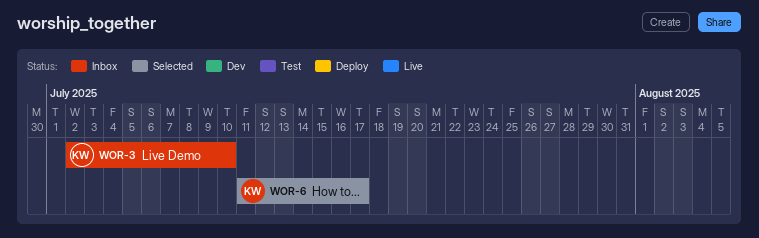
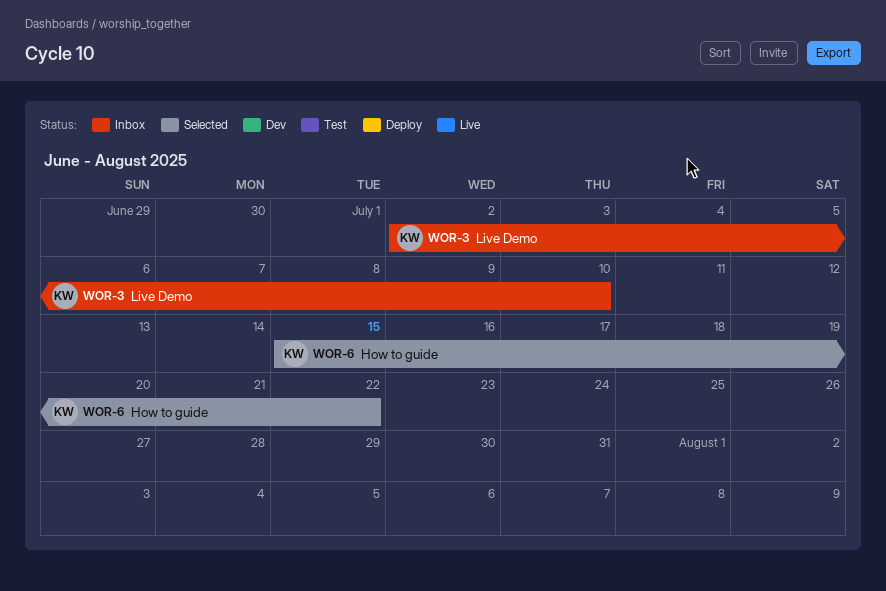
WOR-6, start: Jul 11 -> Jul 15
WOR-6, due: Jul 17 -> Jul 22

